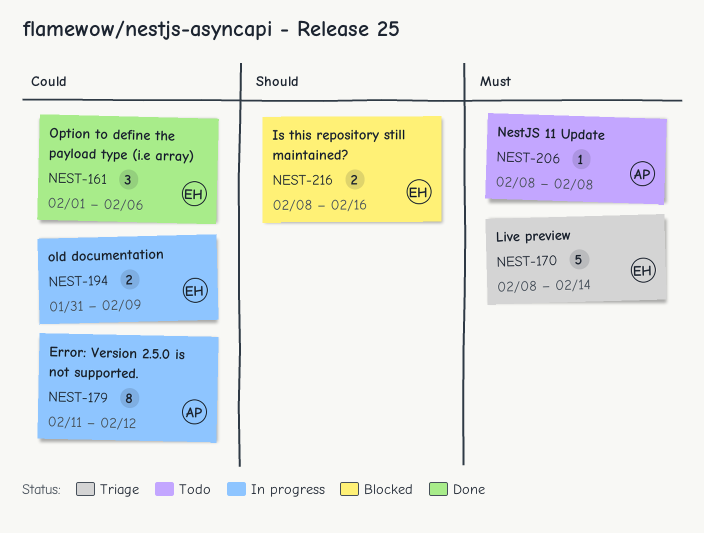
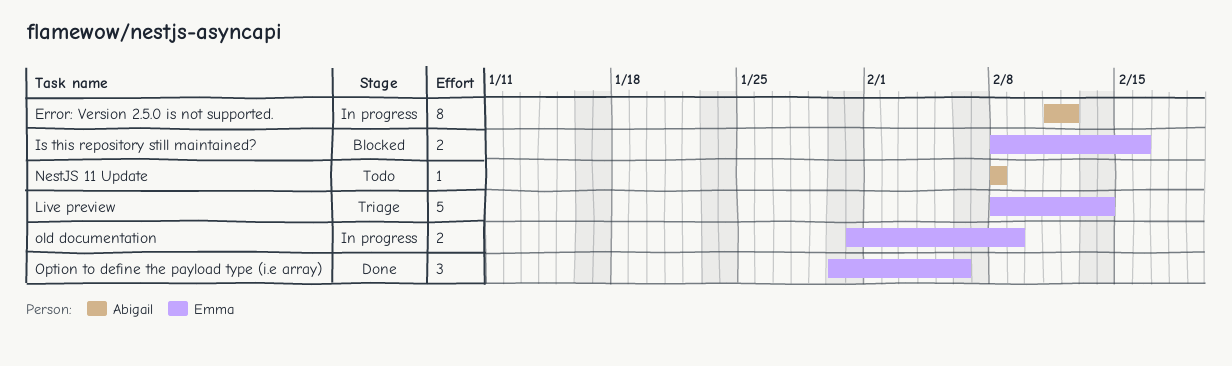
Option to define the payload type (i.e array), start: Feb 1 -> Jan 30

